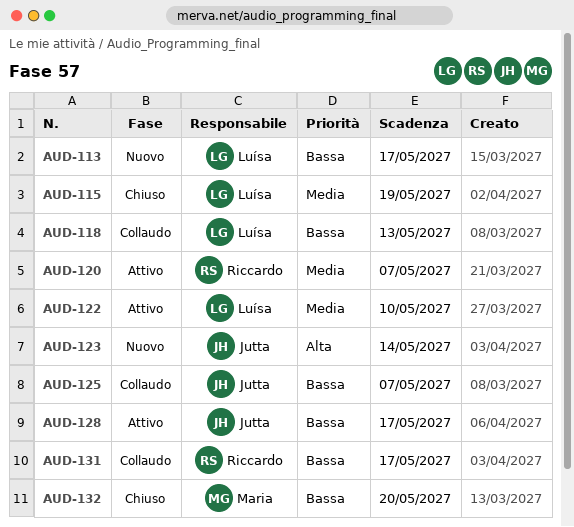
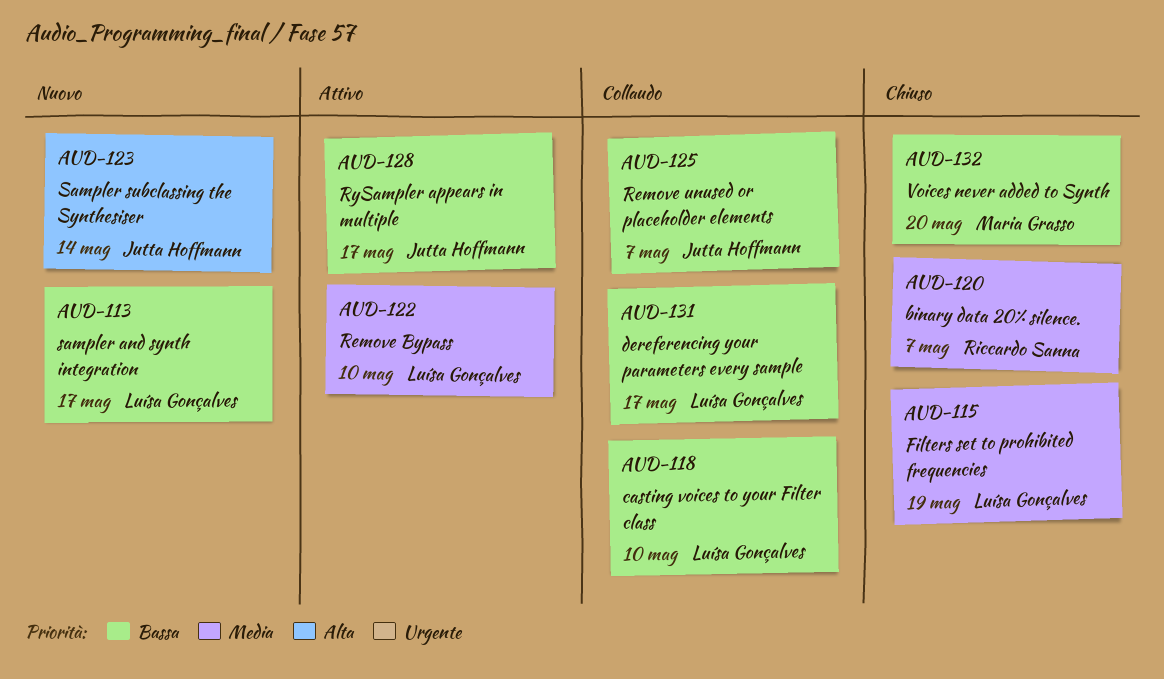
AUD-118, due: May 13 -> May 10
AUD-120, status: Attivo -> Chiuso
AUD-131, owner: Riccardo Sanna -> Luísa Gonçalves

